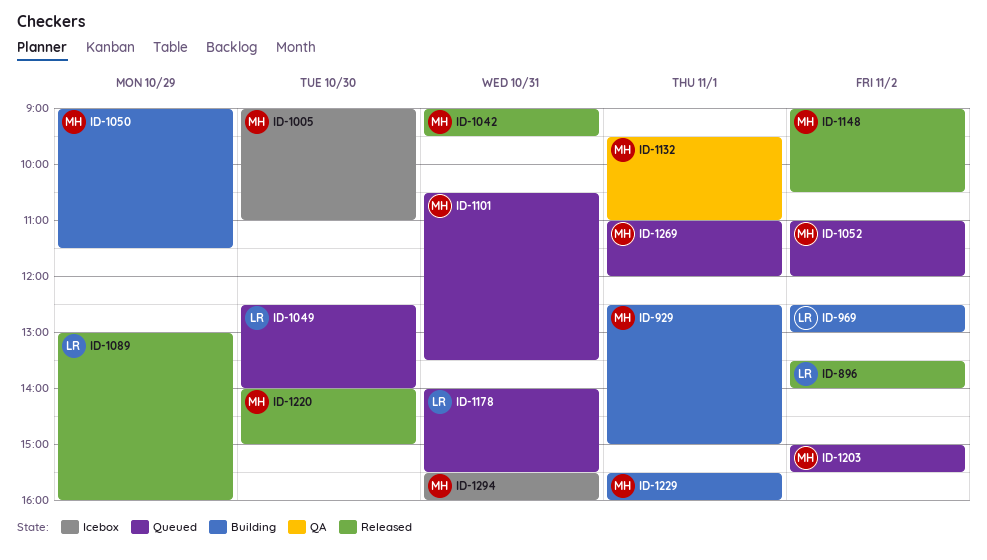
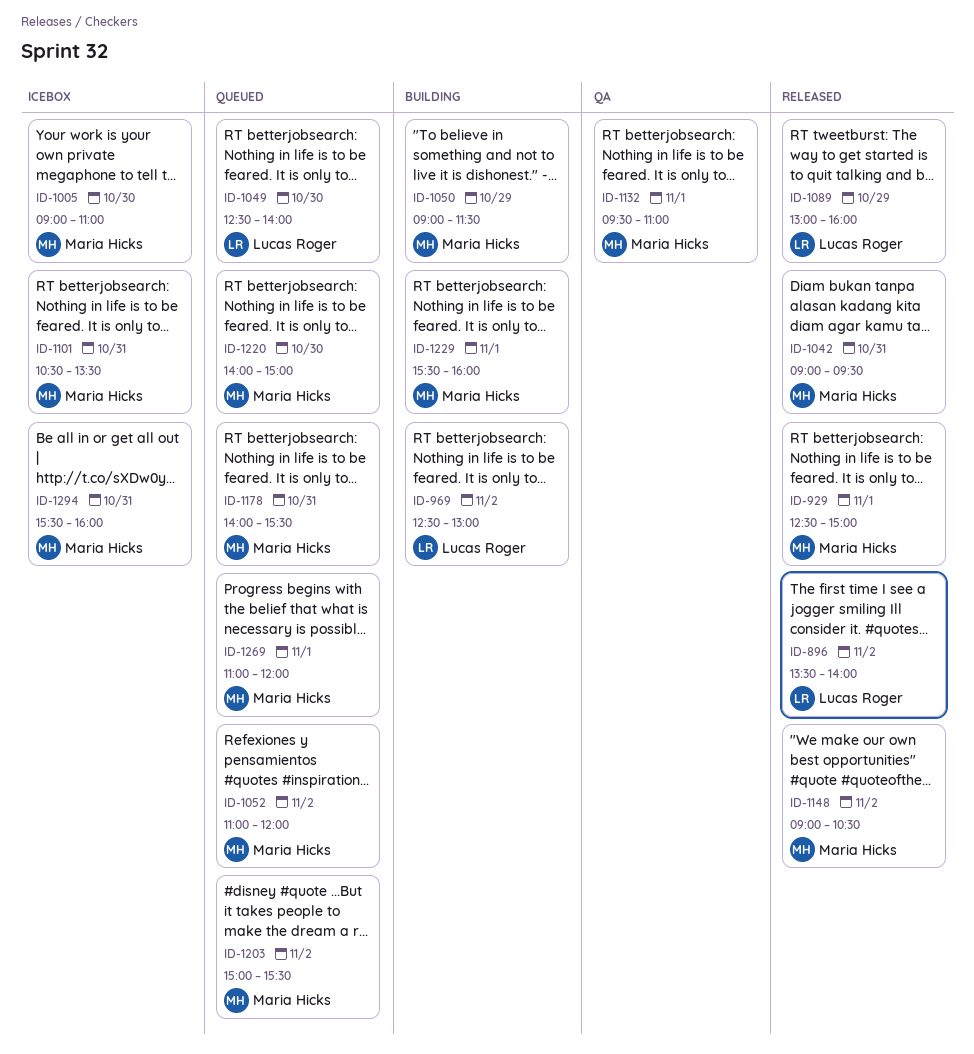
ID-929, status: Building -> Released
ID-1101, status: Queued -> Icebox
ID-1178, owner: Lucas Roger -> Maria Hicks
ID-1220, status: Released -> Queued

